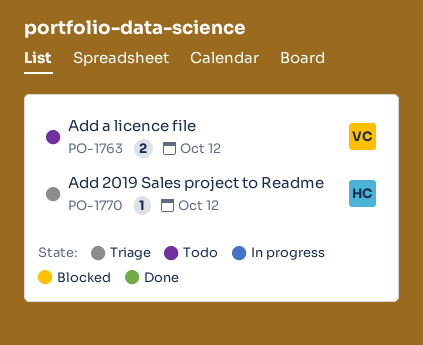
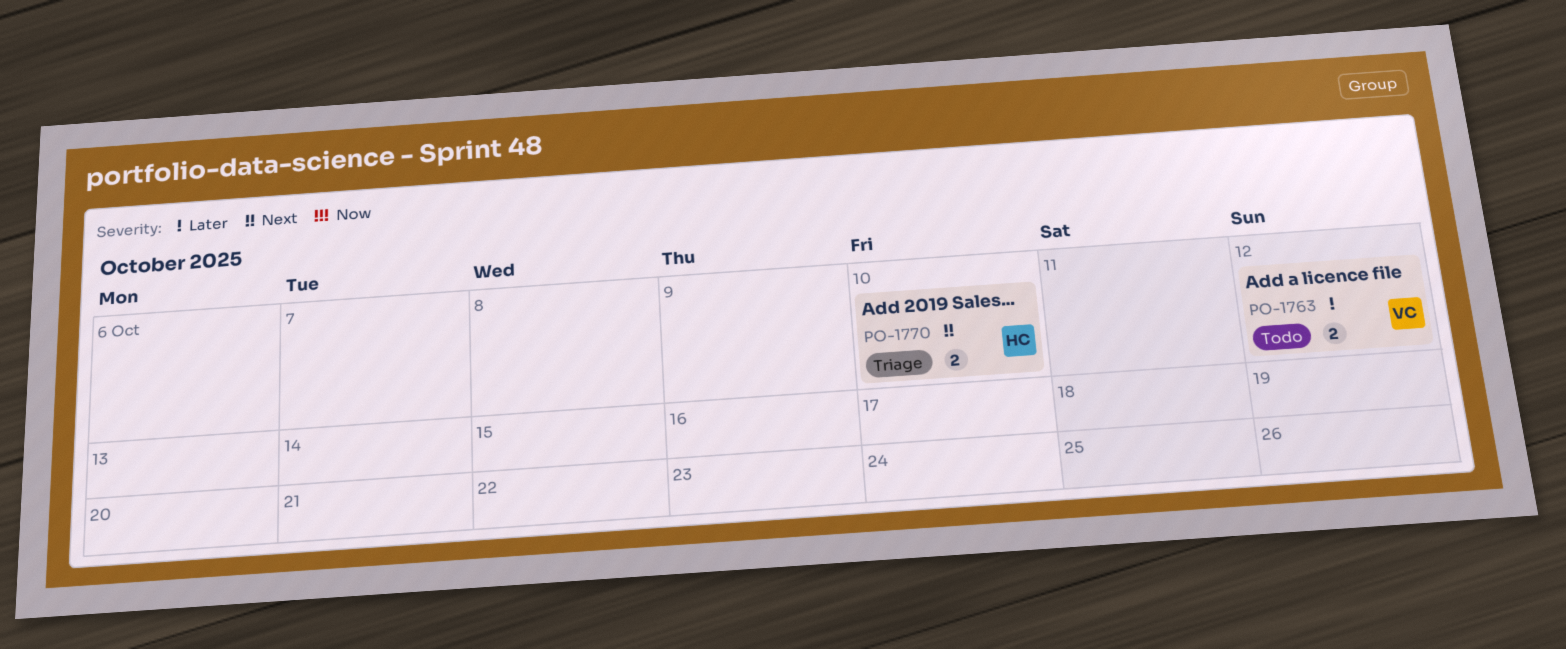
PO-1770, estimate: 1 -> 2
PO-1770, due: Oct 12 -> Oct 10

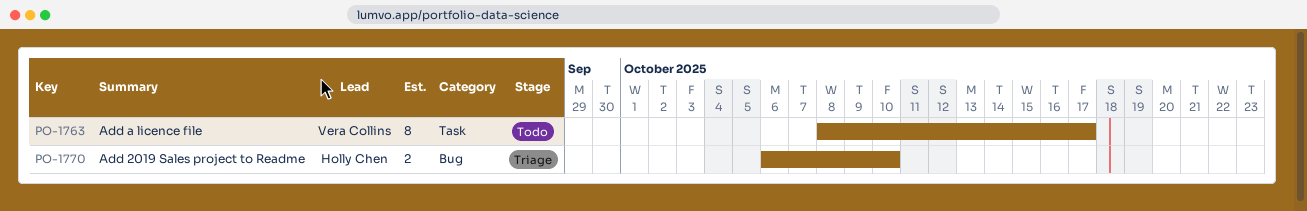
PO-1763, estimate: 2 -> 8
PO-1763, due: Oct 12 -> Oct 17

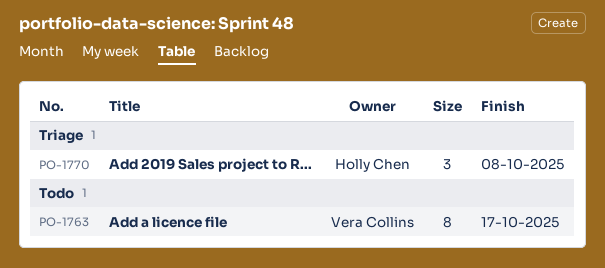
PO-1770, estimate: 2 -> 3
PO-1770, due: Oct 10 -> Oct 8

